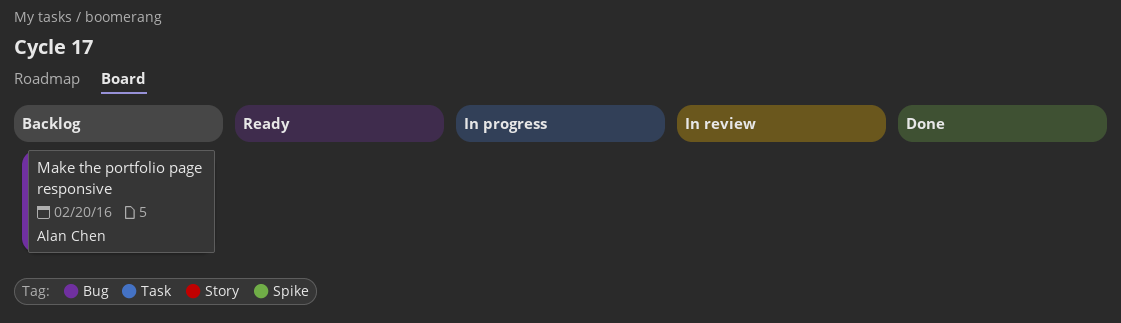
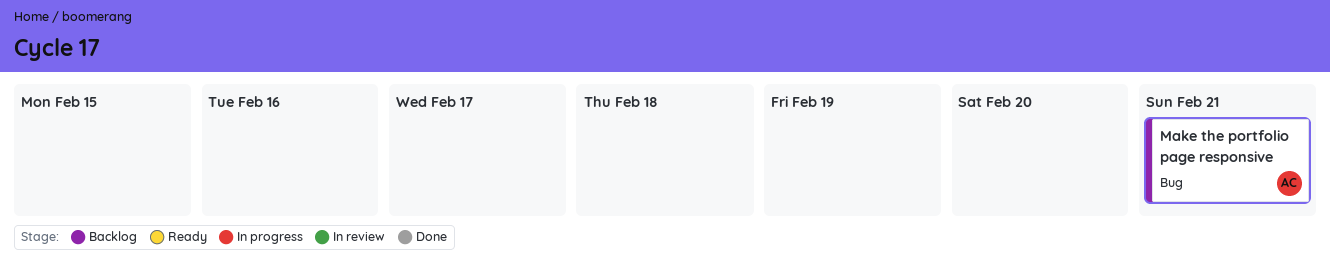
Make the portfolio page responsive, due: Feb 20 -> Feb 21

